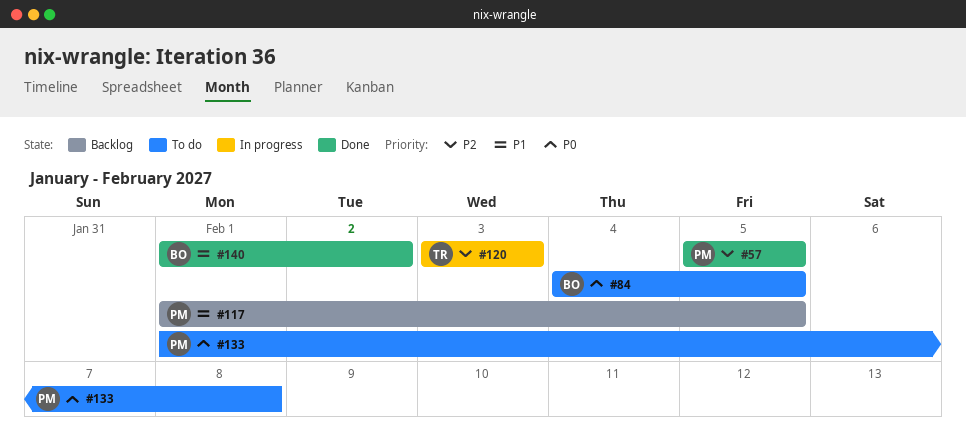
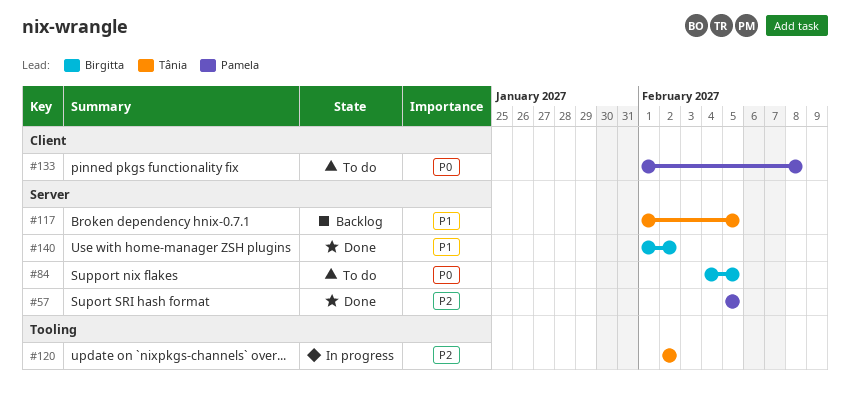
#117, owner: Pamela -> Tânia
#120, start: Feb 3 -> Feb 2
#120, due: Feb 3 -> Feb 2

